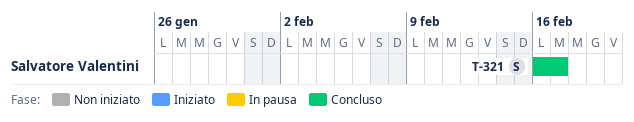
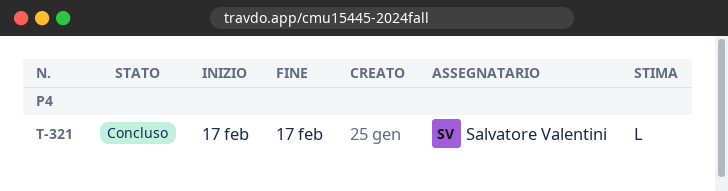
T-321, estimate: S -> L
T-321, start: Feb 16 -> Feb 17

